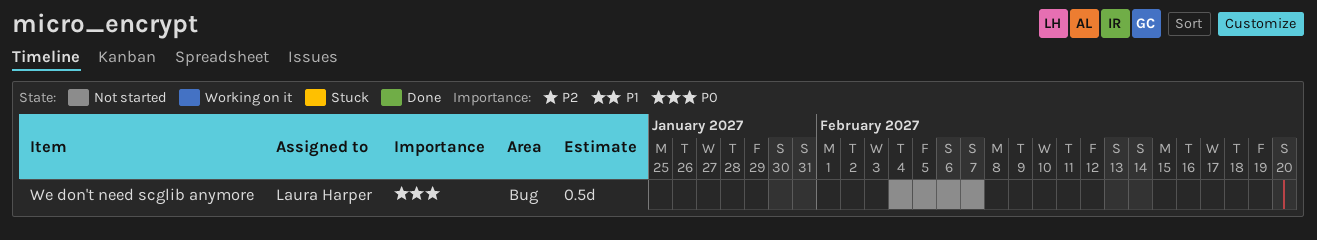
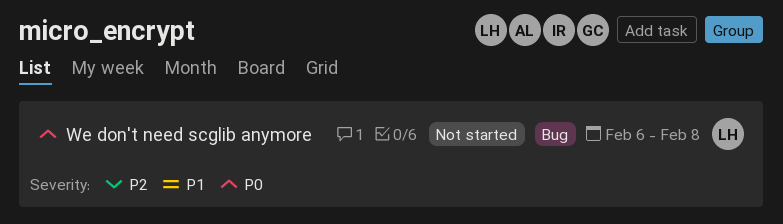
We don't need scglib anymore, start: Feb 4 -> Feb 6
We don't need scglib anymore, due: Feb 7 -> Feb 8

